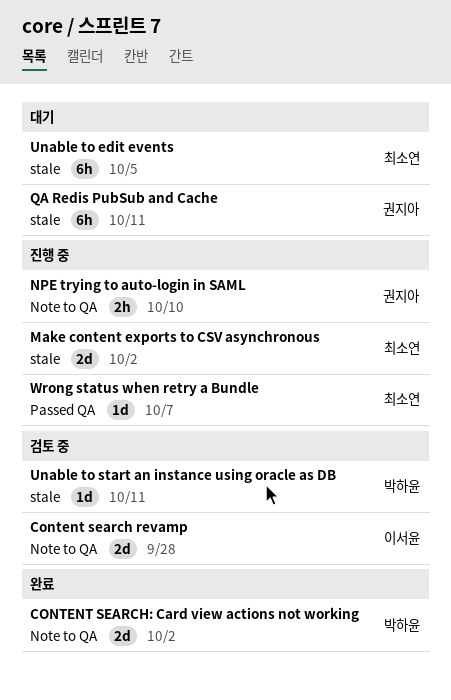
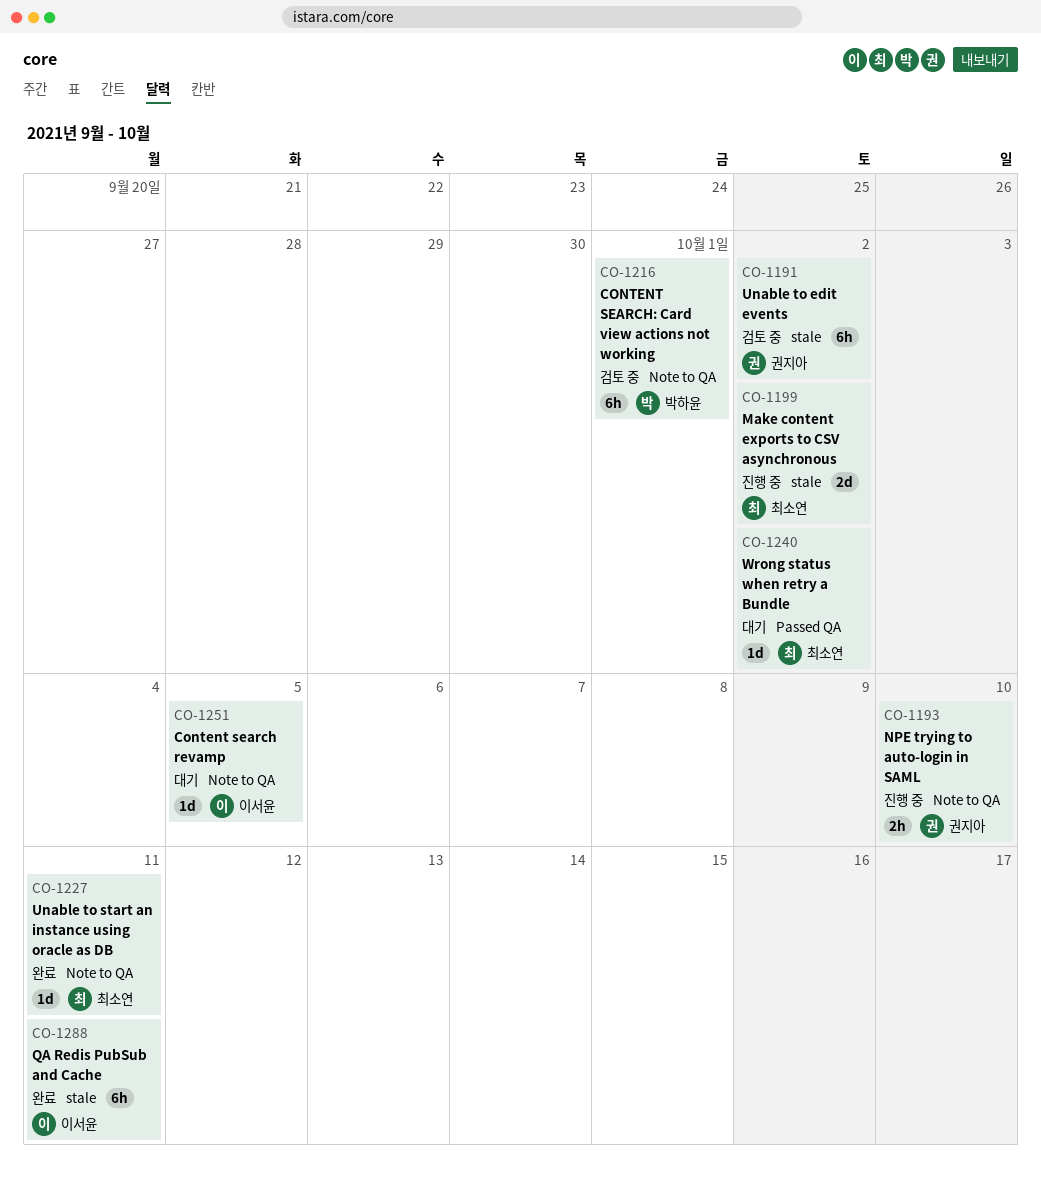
Content search revamp, status: 검토 중 -> 대기
Content search revamp, estimate: 2d -> 1d
Content search revamp, due: Sep 28 -> Oct 5
CONTENT SEARCH: Card view actions not working, status: 완료 -> 검토 중
CONTENT SEARCH: Card view actions not working, estimate: 2d -> 6h
CONTENT SEARCH: Card view actions not working, due: Oct 2 -> Oct 1
QA Redis PubSub and Cache, status: 대기 -> 완료
QA Redis PubSub and Cache, owner: 권지아 -> 이서윤
Unable to edit events, status: 대기 -> 검토 중
Unable to edit events, owner: 최소연 -> 권지아
Unable to edit events, due: Oct 5 -> Oct 2
Unable to start an instance using oracle as DB, status: 검토 중 -> 완료
Unable to start an instance using oracle as DB, owner: 박하윤 -> 최소연
Unable to start an instance using oracle as DB, label: stale -> Note to QA
Wrong status when retry a Bundle, status: 진행 중 -> 대기
Wrong status when retry a Bundle, due: Oct 7 -> Oct 2

